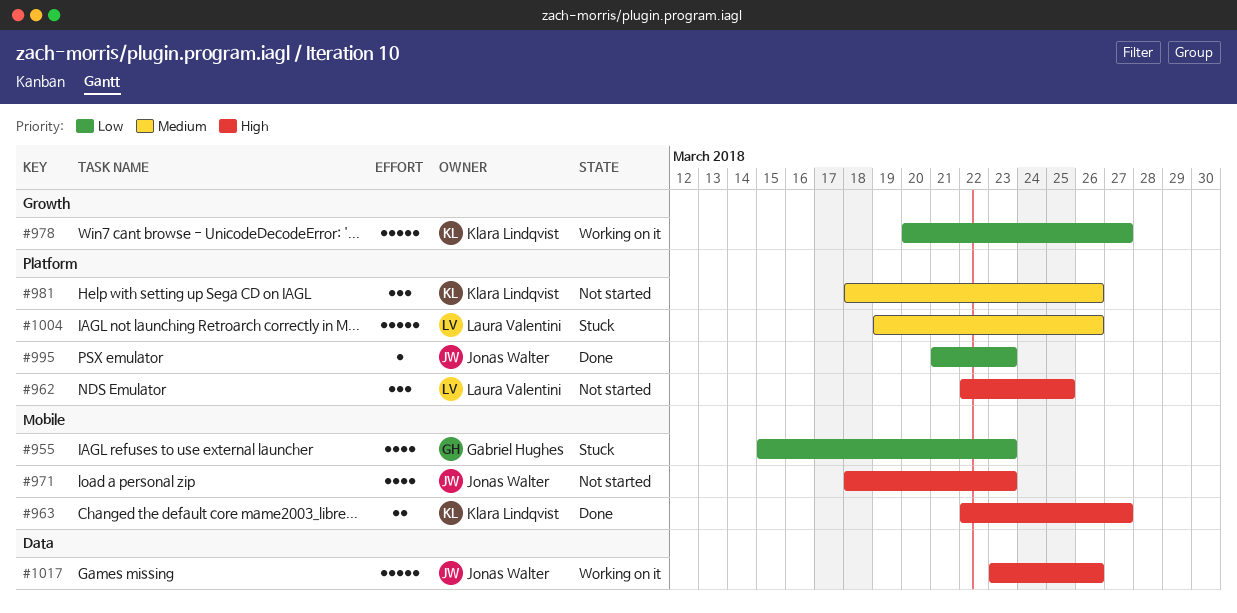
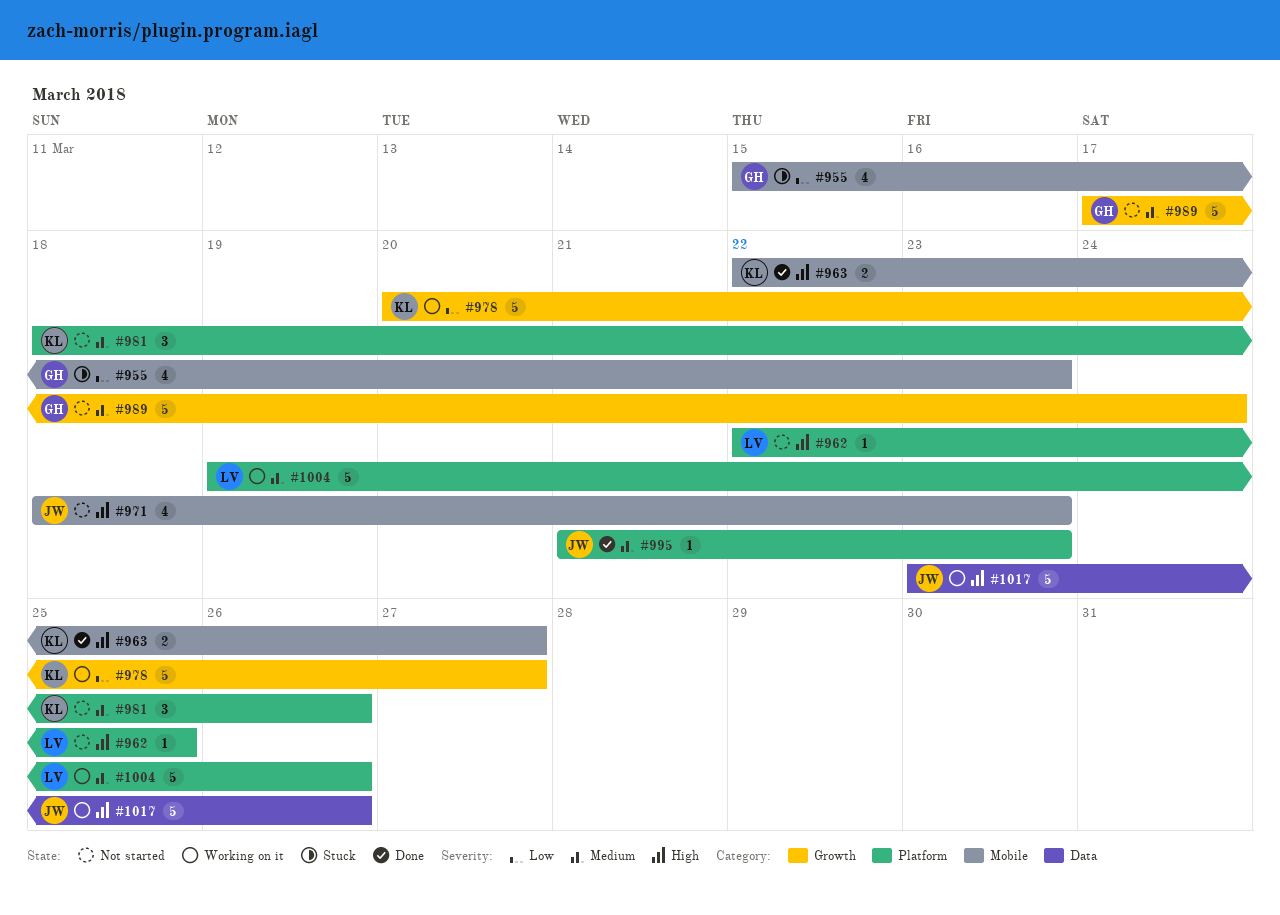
#962, estimate: 3 -> 1
#989: none -> present
#995, priority: Low -> Medium
#1004, status: Stuck -> Working on it

